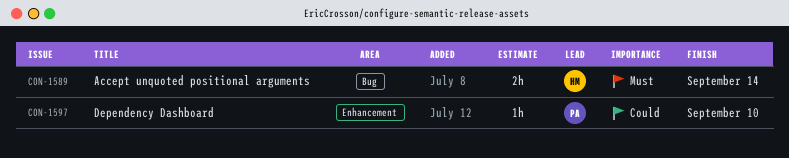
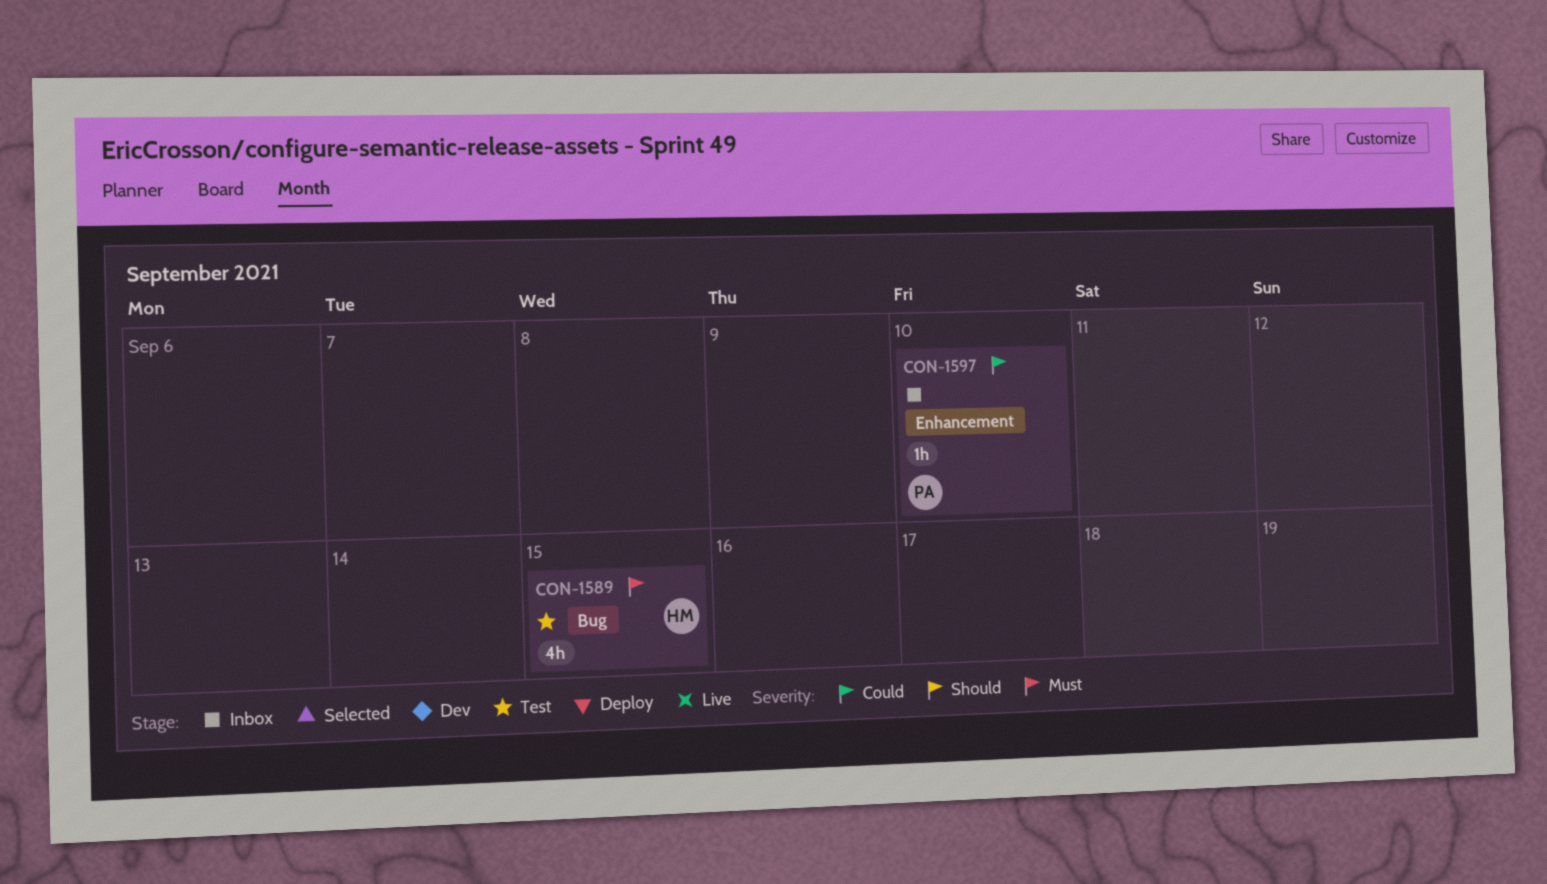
CON-1589, estimate: 2h -> 4h
CON-1589, due: Sep 14 -> Sep 15

